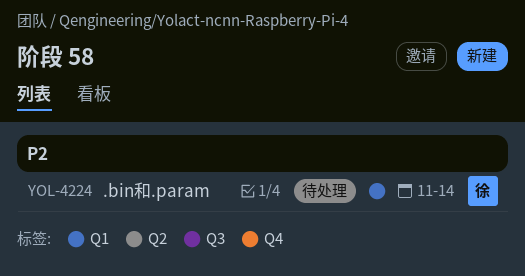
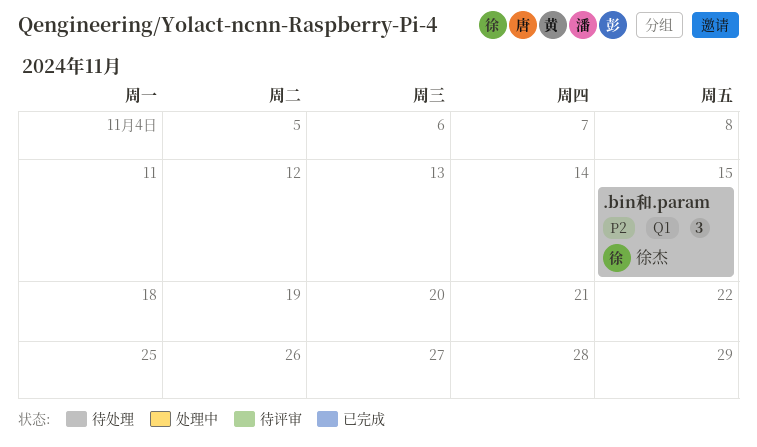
.bin和.param, due: Nov 14 -> Nov 15

